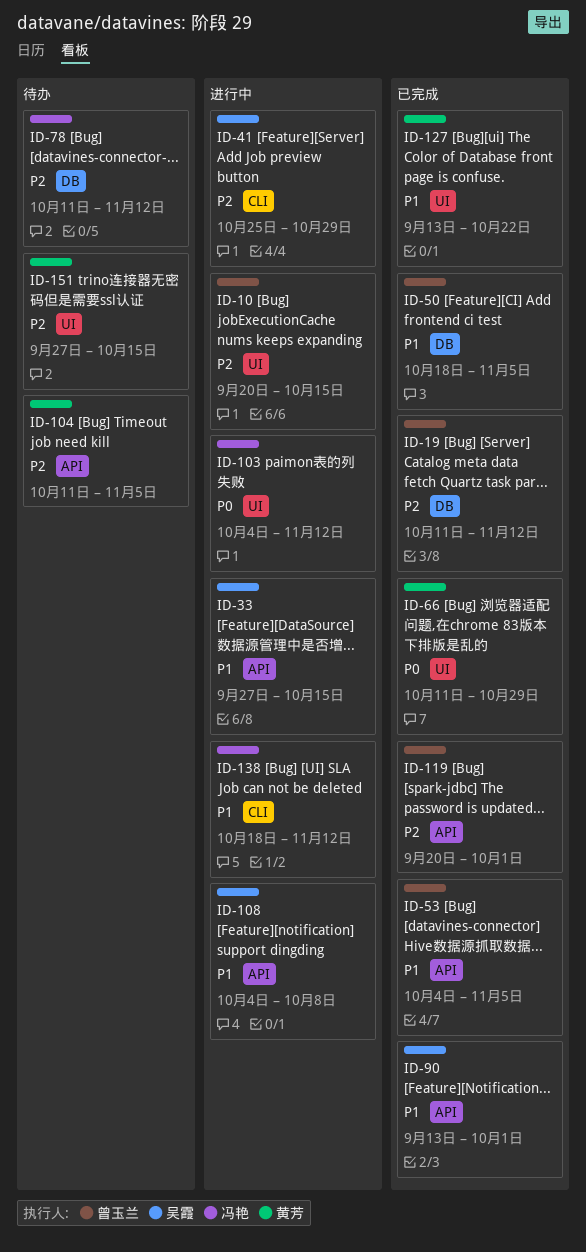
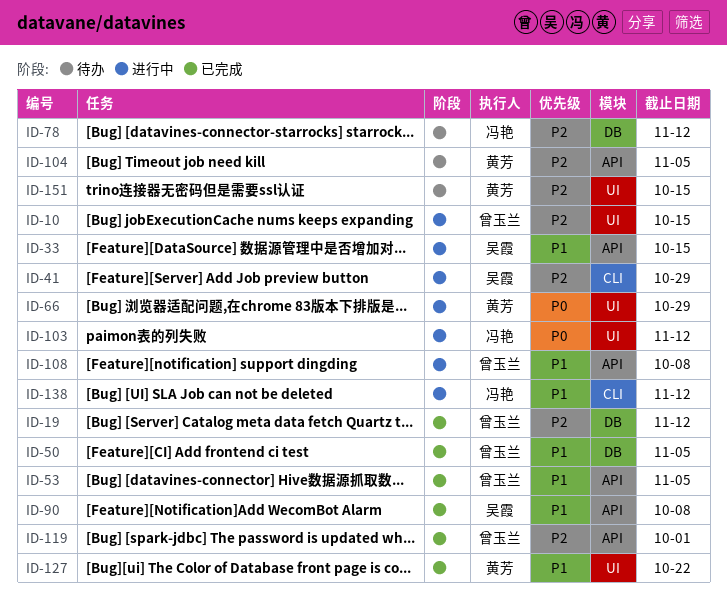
ID-66, status: 已完成 -> 进行中
ID-90, due: Oct 1 -> Oct 8
ID-108, owner: 吴霞 -> 曾玉兰

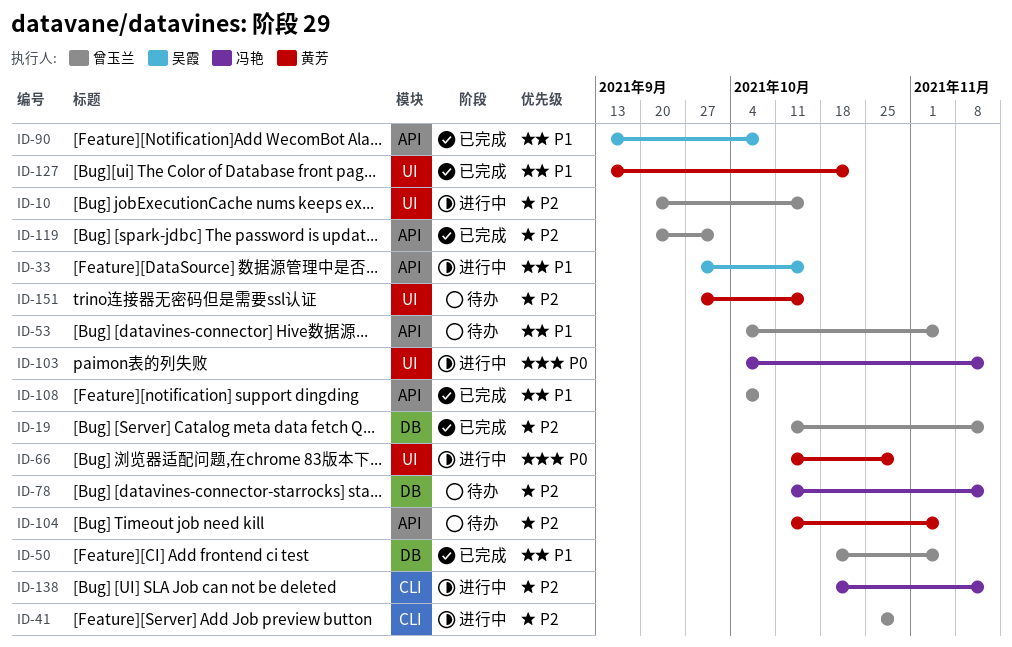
ID-41, owner: 吴霞 -> 曾玉兰
ID-53, status: 已完成 -> 待办
ID-108, status: 进行中 -> 已完成
ID-138, priority: P1 -> P2

